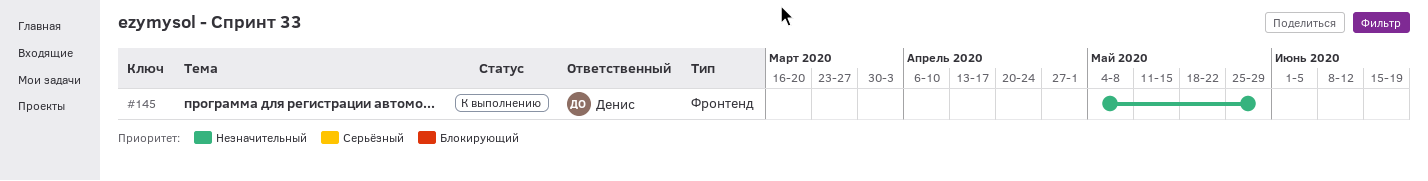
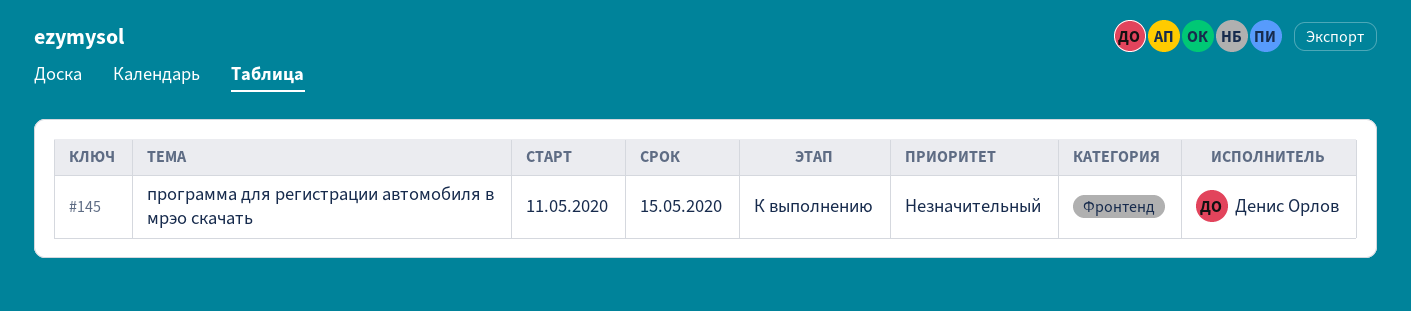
#145, start: May 4 -> May 11
#145, due: May 29 -> May 15

